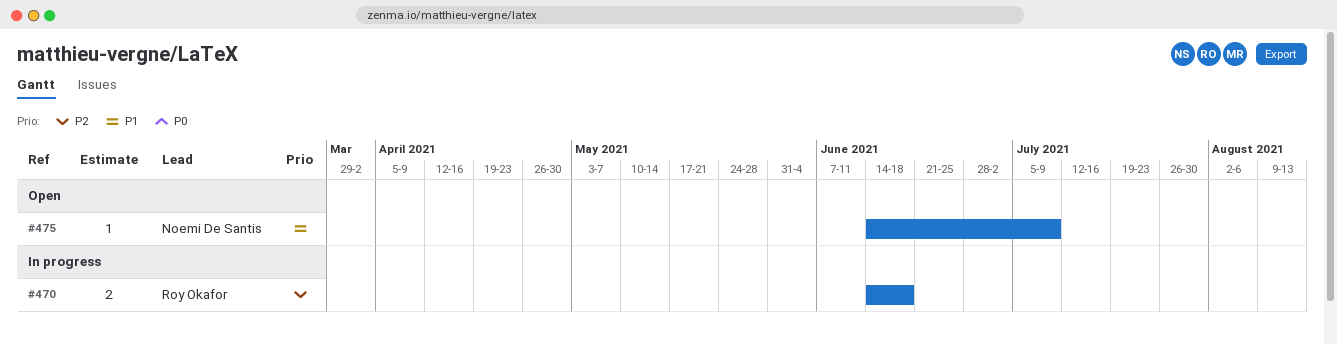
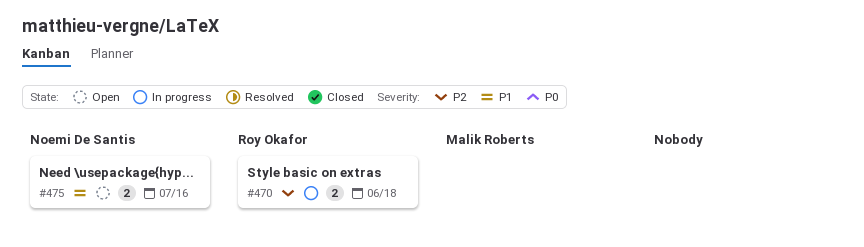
#475, estimate: 1 -> 2
#475, due: Jul 9 -> Jul 16

